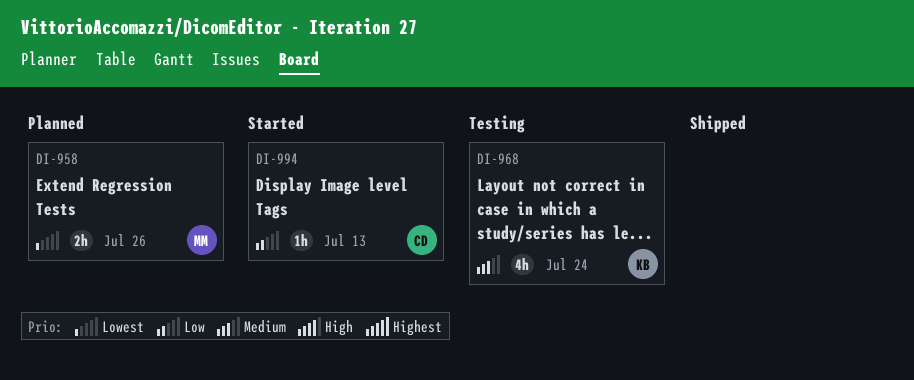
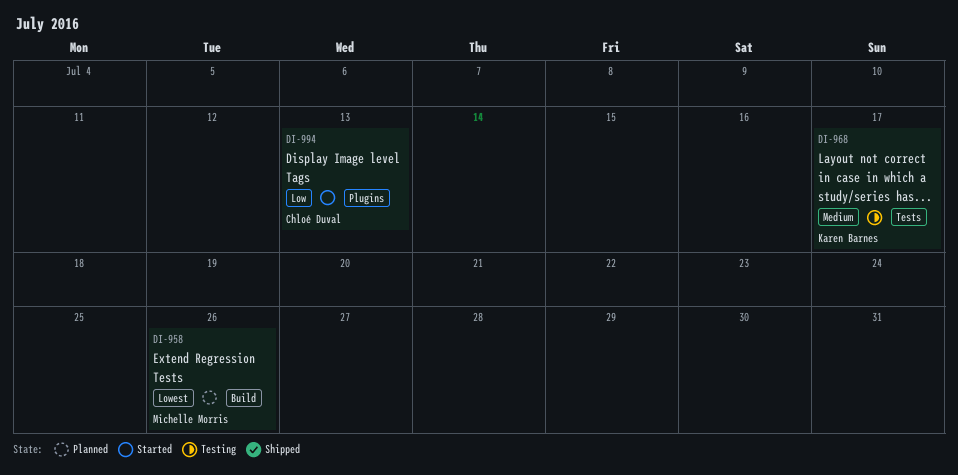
DI-968, due: Jul 24 -> Jul 17

